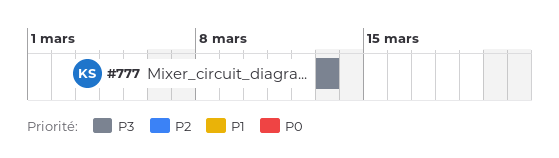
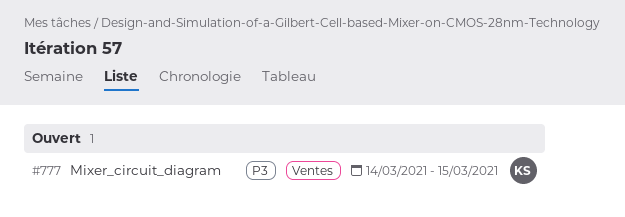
#777, start: Mar 13 -> Mar 14
#777, due: Mar 13 -> Mar 15

